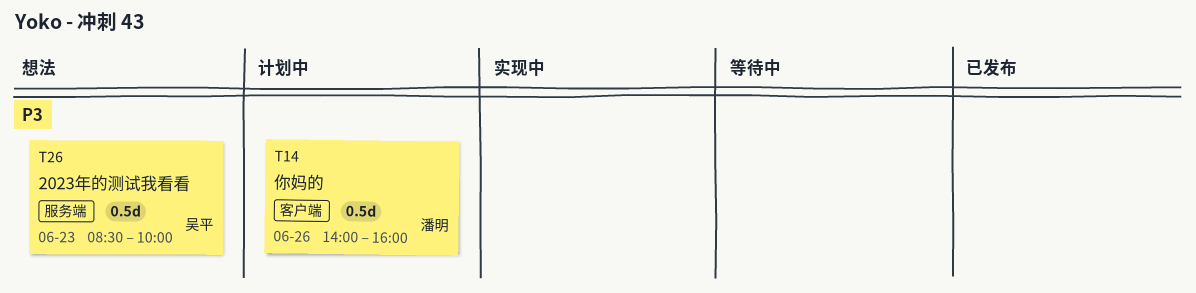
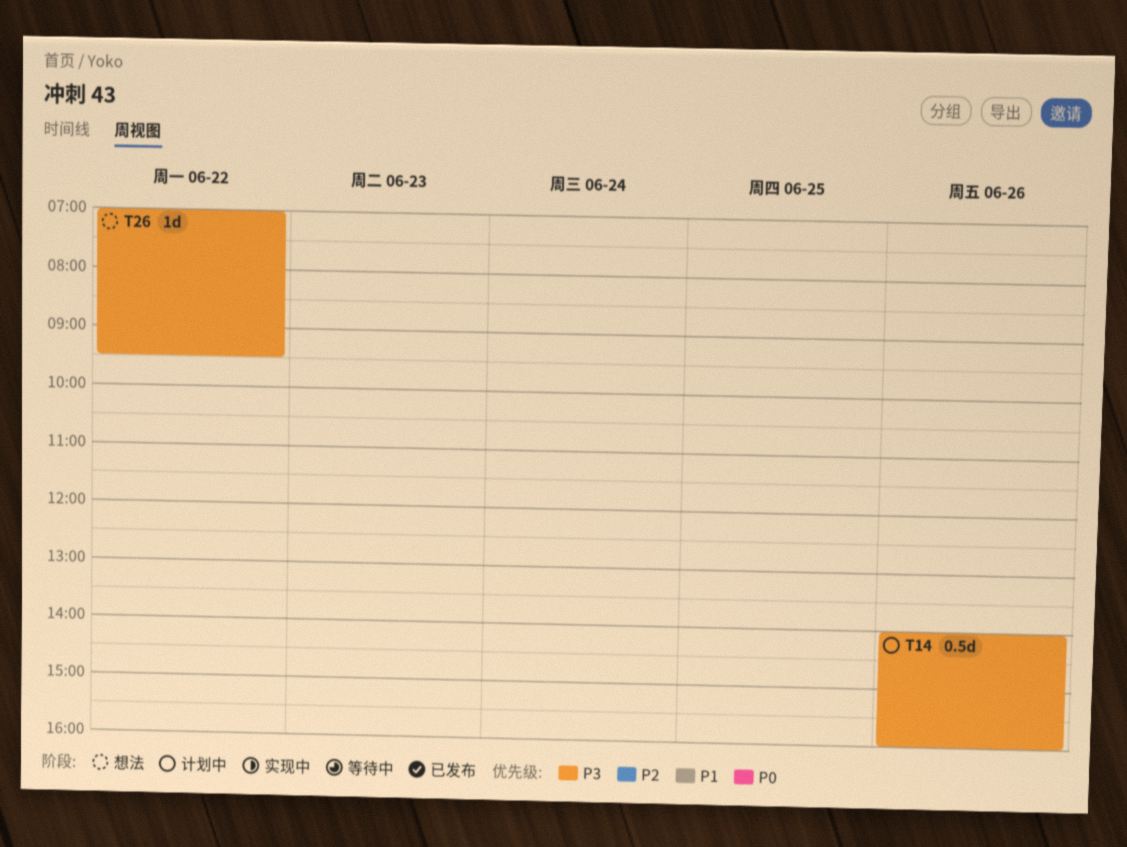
T26, estimate: 0.5d -> 1d
T26, day: Jun 23 -> Jun 22
T26, begins: 08:30 -> 07:00
T26, ends: 10:00 -> 09:30

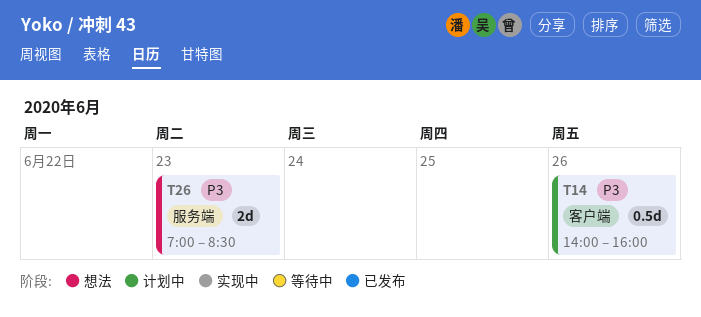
T26, estimate: 1d -> 2d
T26, day: Jun 22 -> Jun 23
T26, ends: 09:30 -> 08:30

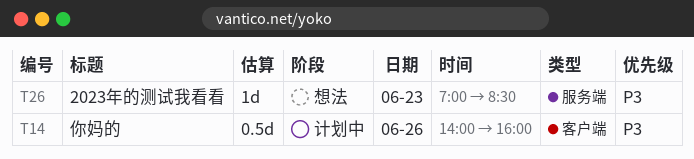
T26, estimate: 2d -> 1d

